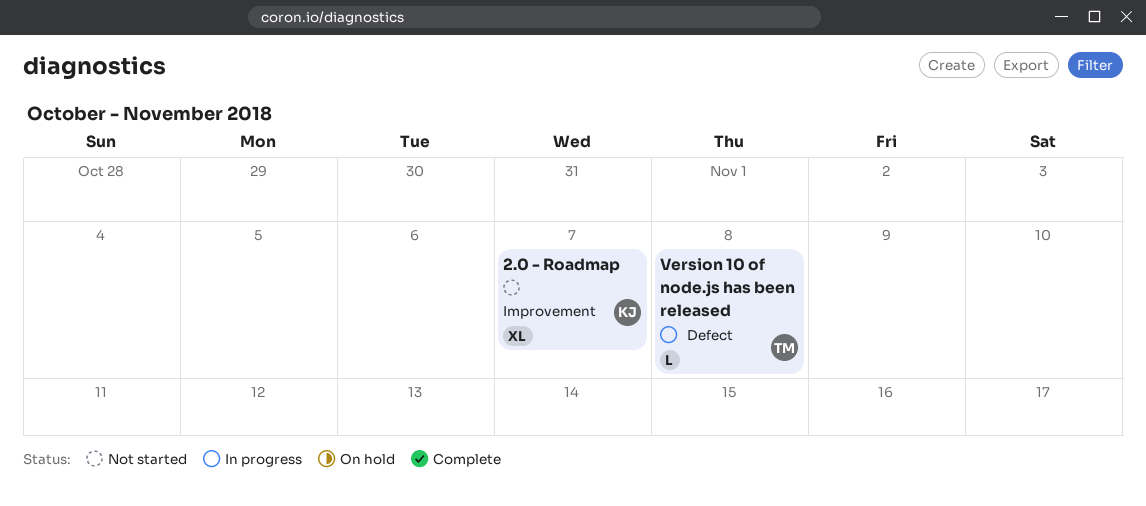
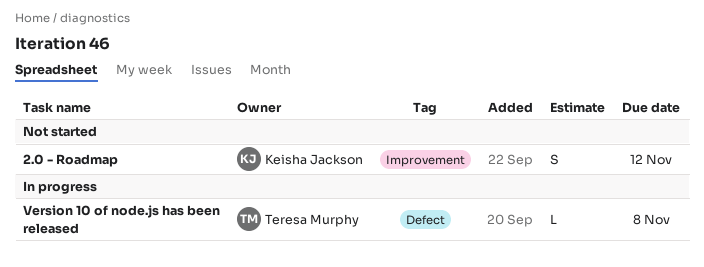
2.0 - Roadmap, estimate: XL -> S
2.0 - Roadmap, due: Nov 7 -> Nov 12

